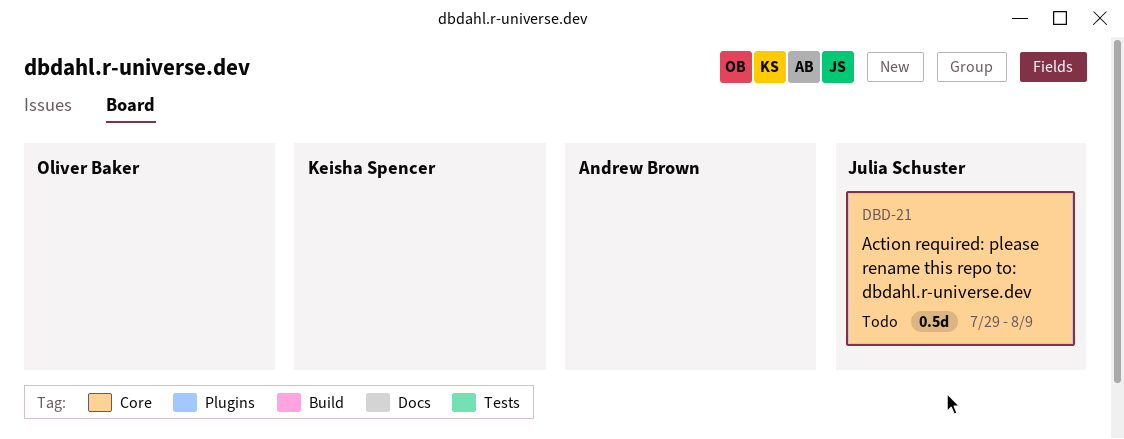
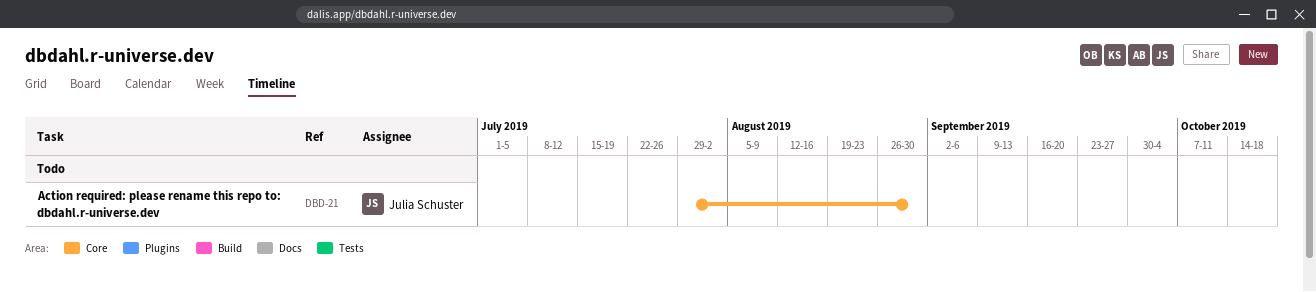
DBD-21, due: Aug 9 -> Aug 30

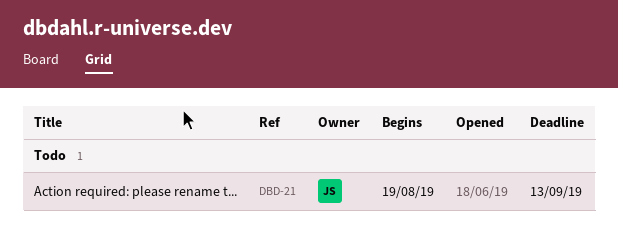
DBD-21, start: Jul 29 -> Aug 19
DBD-21, due: Aug 30 -> Sep 13

